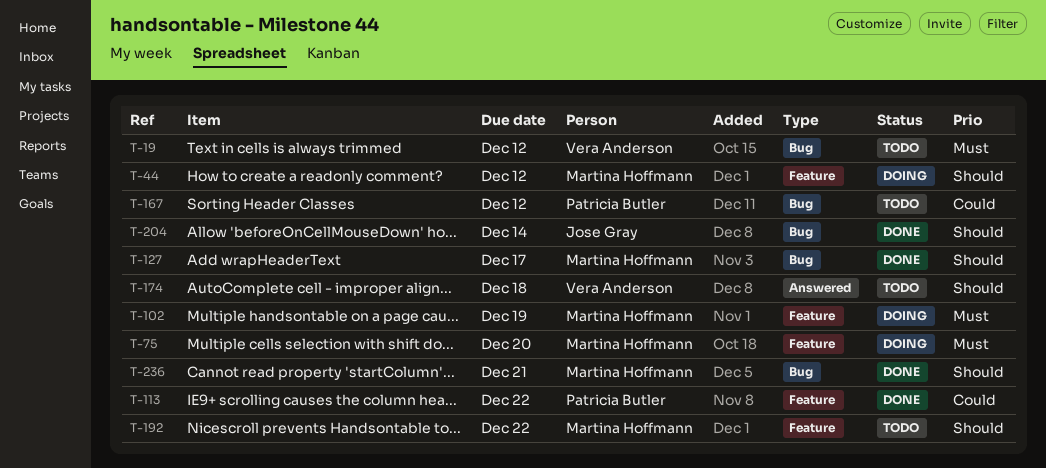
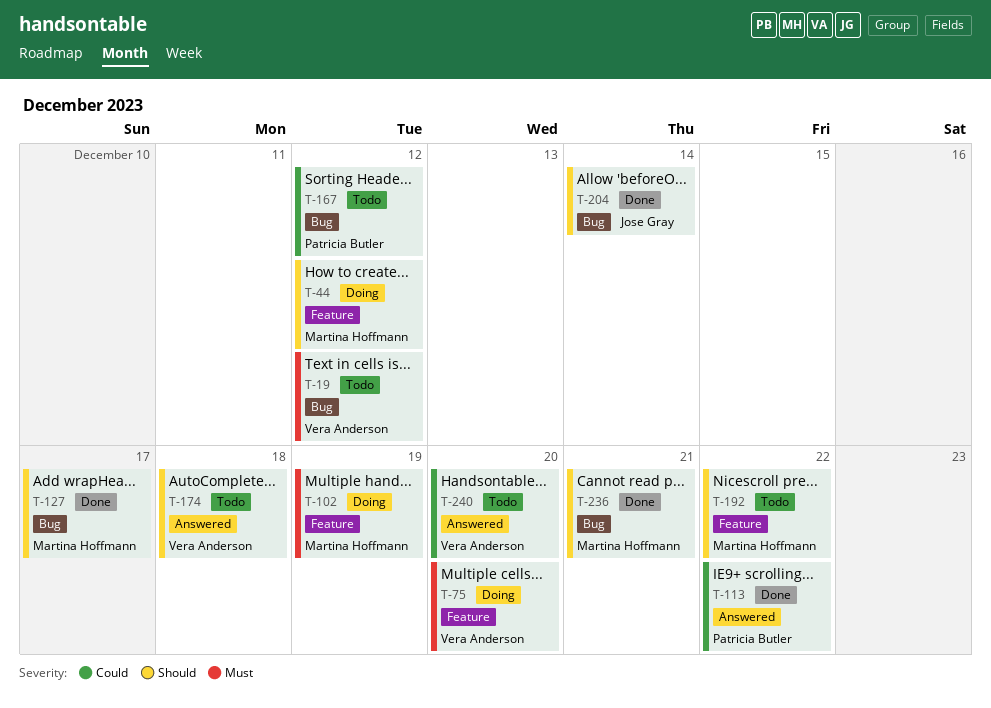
T-75, owner: Martina Hoffmann -> Vera Anderson
T-113, label: Feature -> Answered
T-240: none -> present

